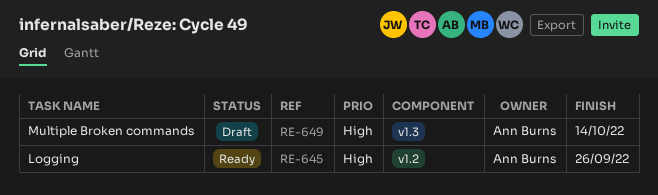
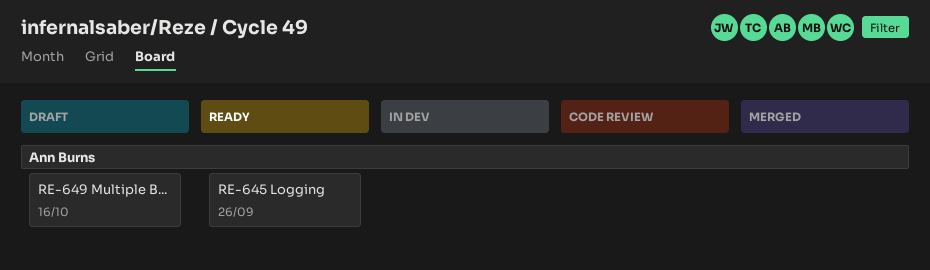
RE-649, due: Oct 14 -> Oct 16

